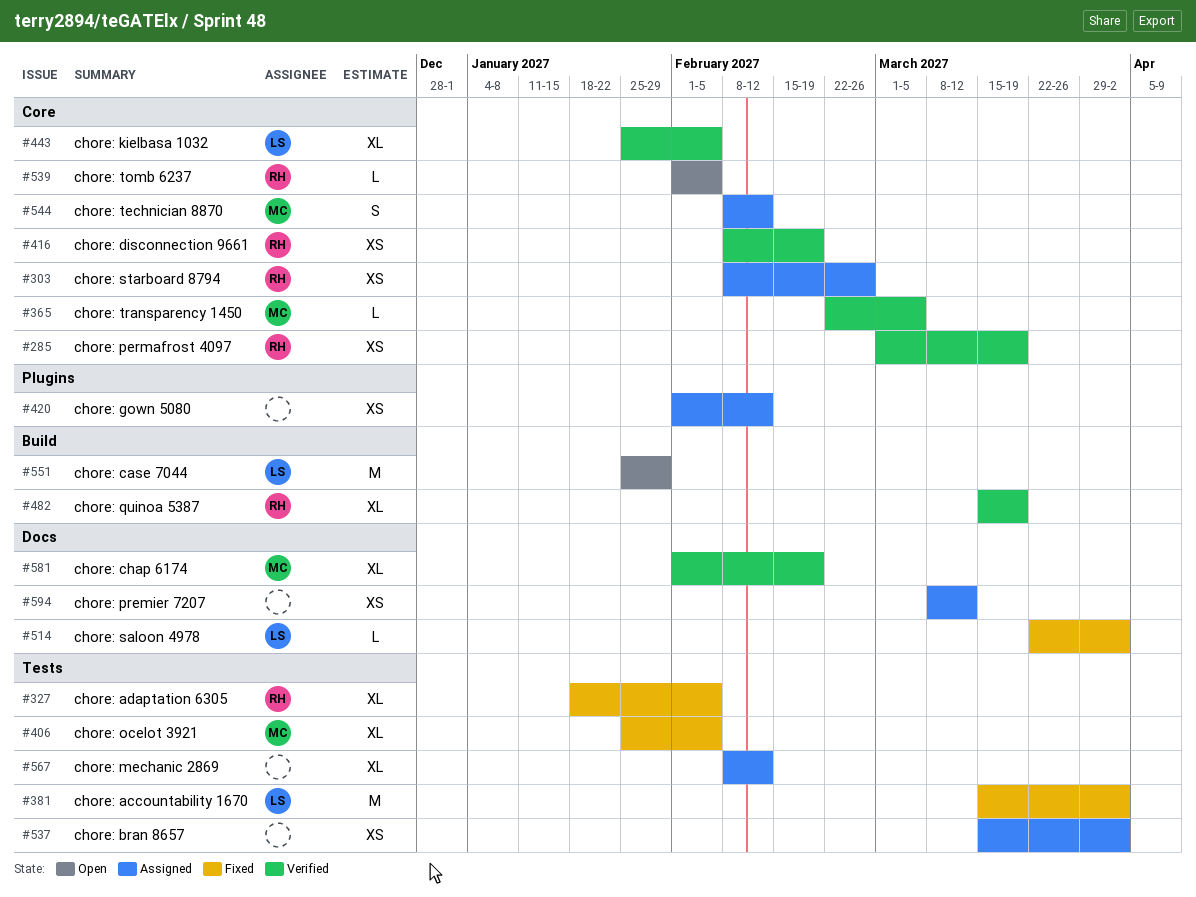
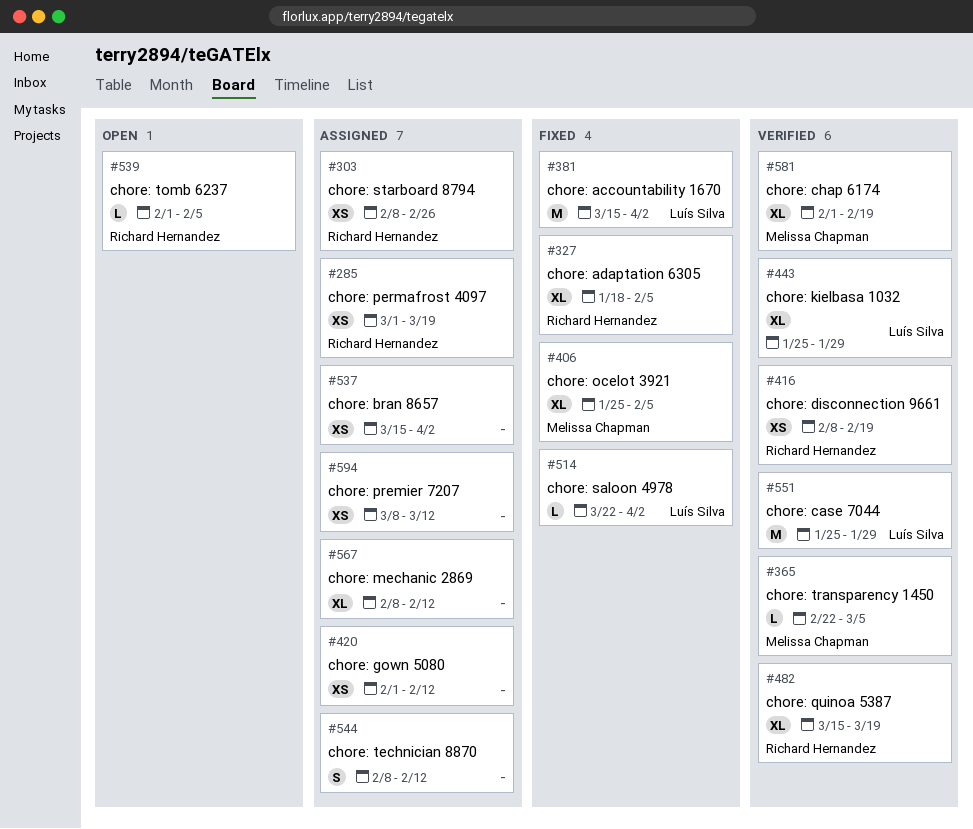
#285, status: Verified -> Assigned
#443, due: Feb 5 -> Jan 29
#544, owner: Melissa Chapman -> none
#551, status: Open -> Verified

